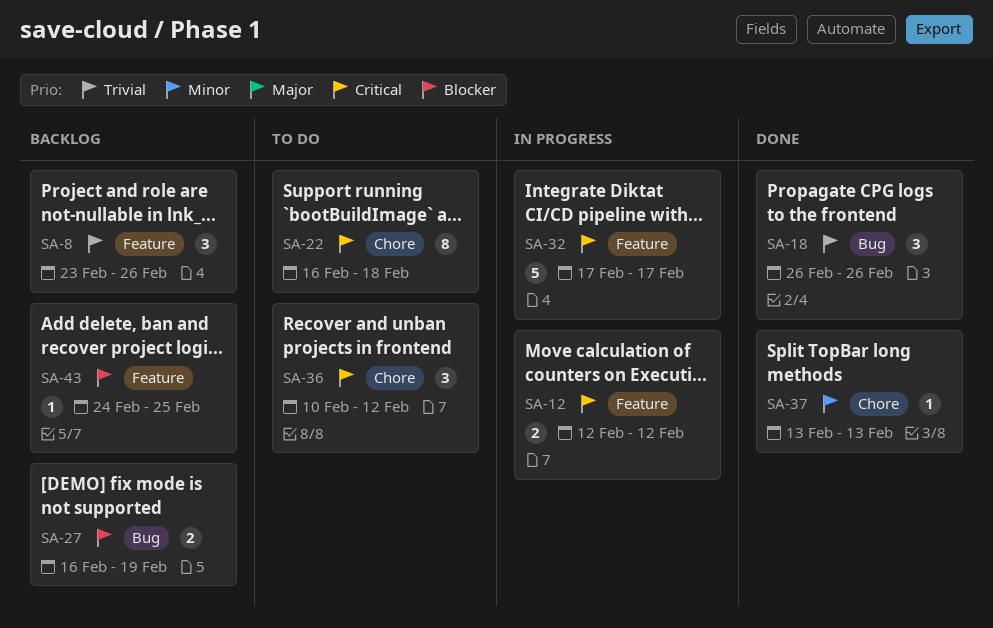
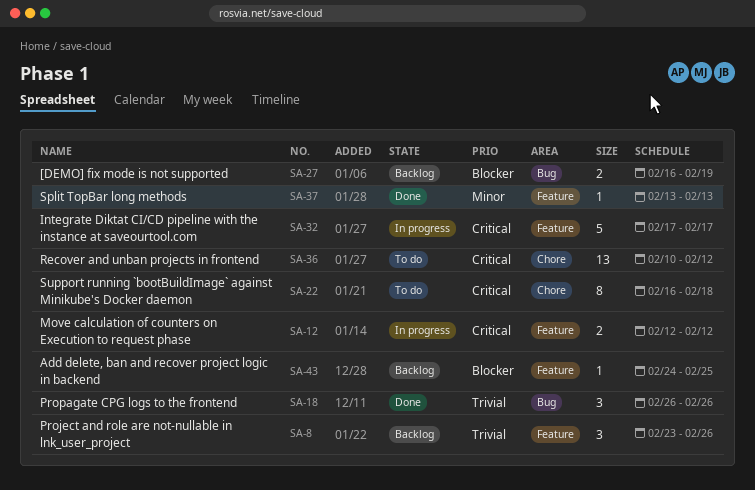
SA-36, estimate: 3 -> 13
SA-37, label: Chore -> Feature

